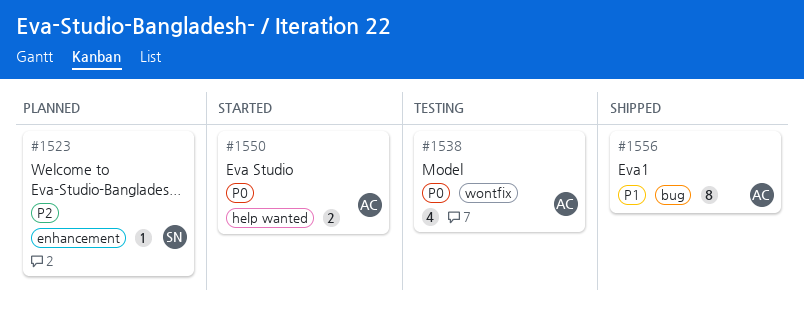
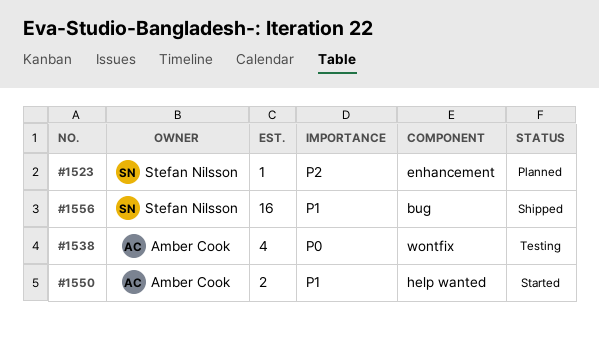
#1550, priority: P0 -> P1
#1556, owner: Amber Cook -> Stefan Nilsson
#1556, estimate: 8 -> 16

